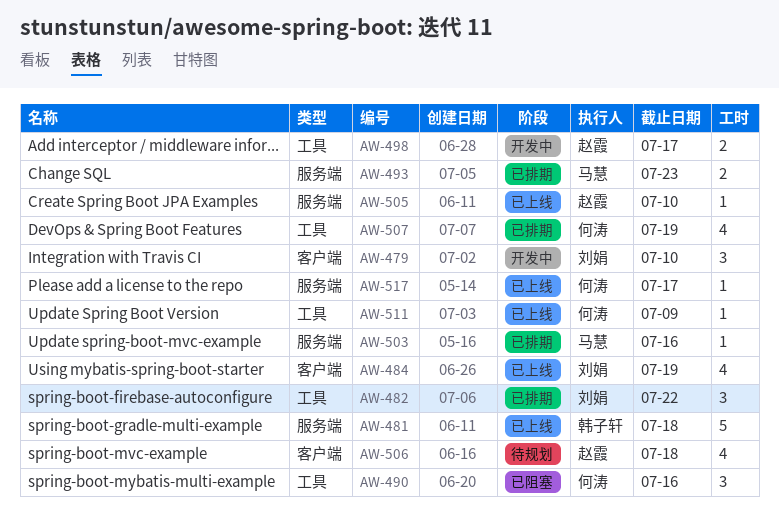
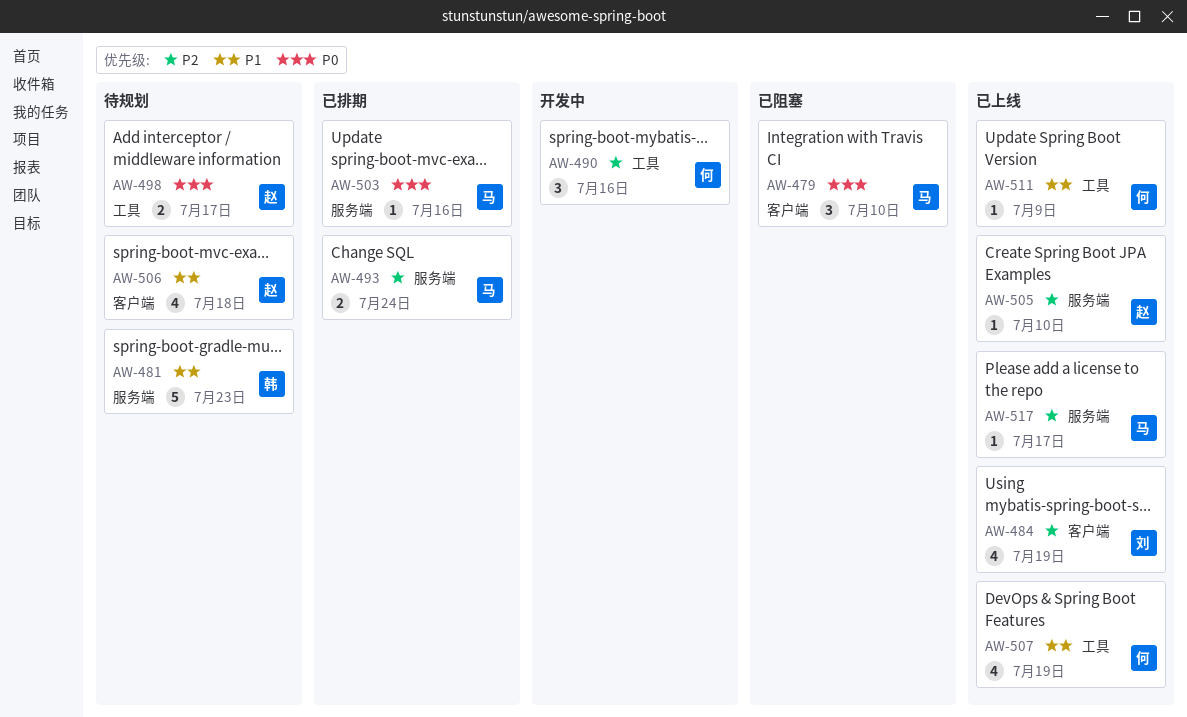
AW-479, status: 开发中 -> 已阻塞
AW-479, owner: 刘娟 -> 马慧
AW-481, status: 已上线 -> 待规划
AW-481, due: Jul 18 -> Jul 23
AW-482: present -> none
AW-490, status: 已阻塞 -> 开发中
AW-493, due: Jul 23 -> Jul 24
AW-498, status: 开发中 -> 待规划
AW-507, status: 已排期 -> 已上线
AW-517, owner: 何涛 -> 马慧

